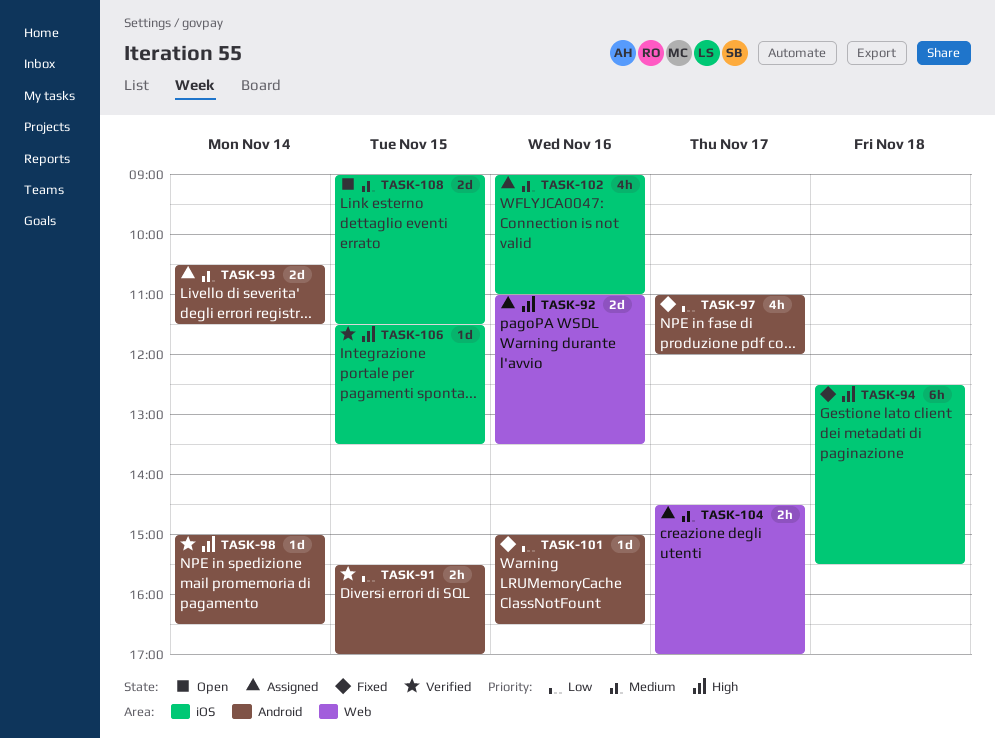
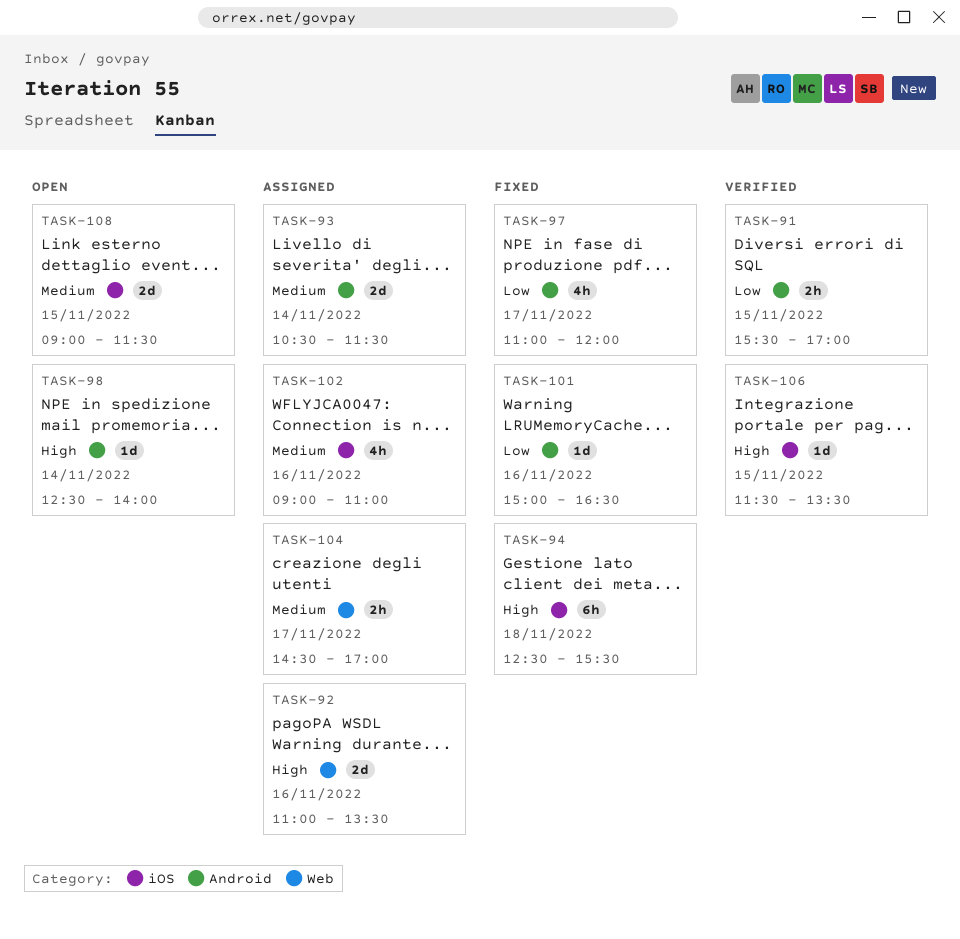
TASK-98, status: Verified -> Open
TASK-98, begins: 15:00 -> 12:30
TASK-98, ends: 16:30 -> 14:00

